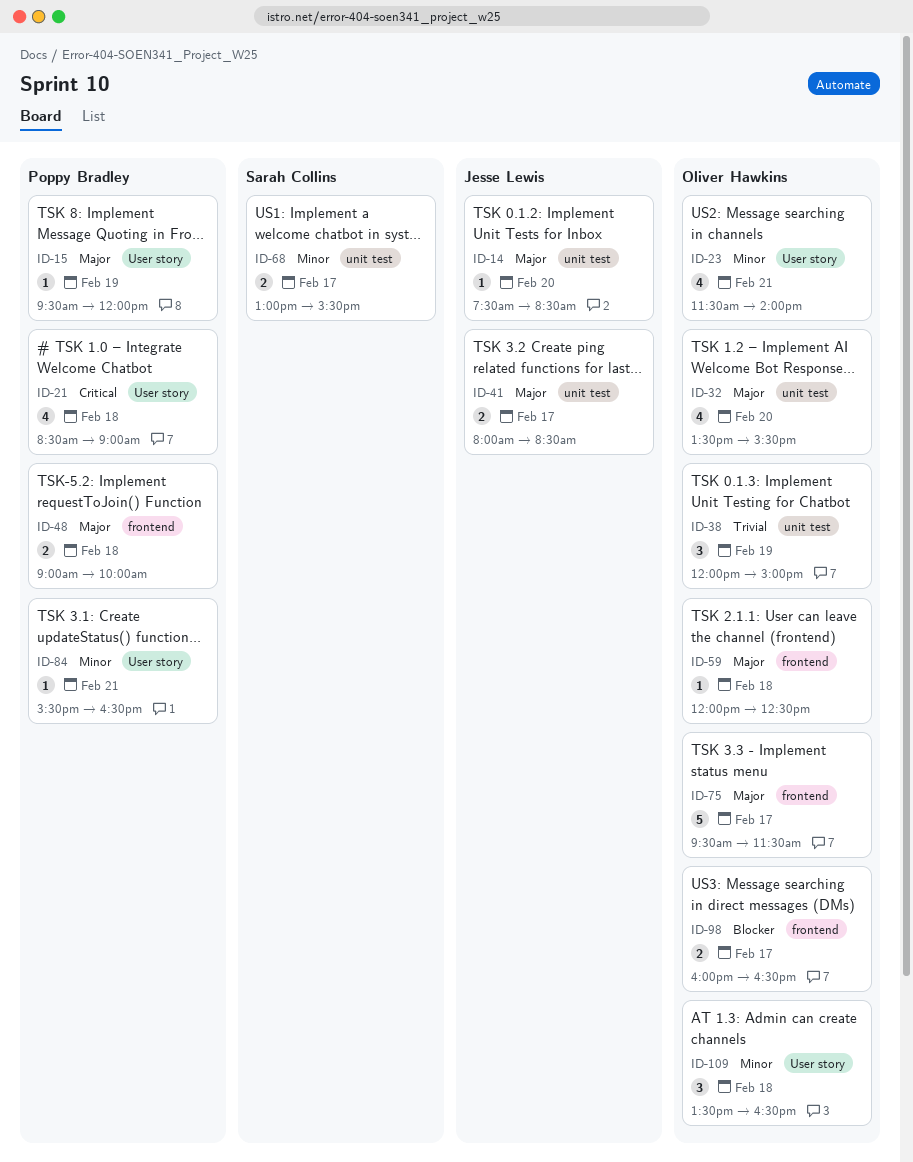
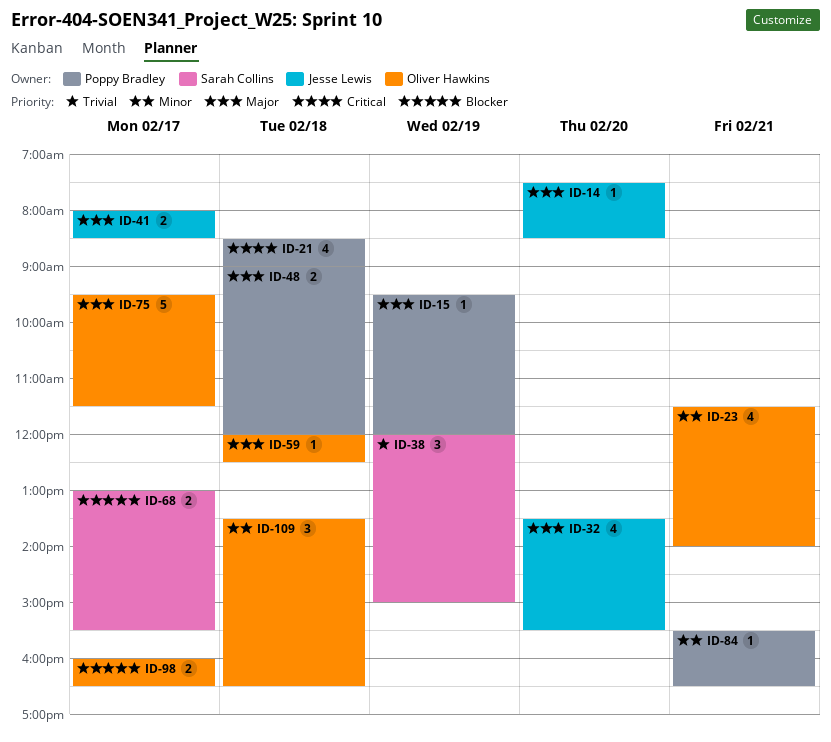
ID-32, owner: Oliver Hawkins -> Jesse Lewis
ID-38, owner: Oliver Hawkins -> Sarah Collins
ID-48, ends: 10:00 -> 12:00
ID-68, priority: Minor -> Blocker

